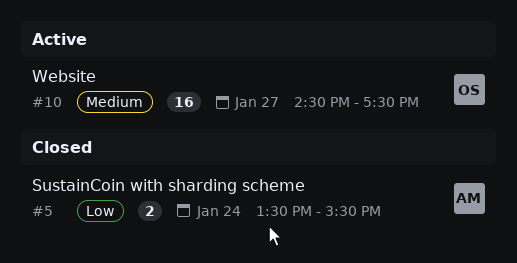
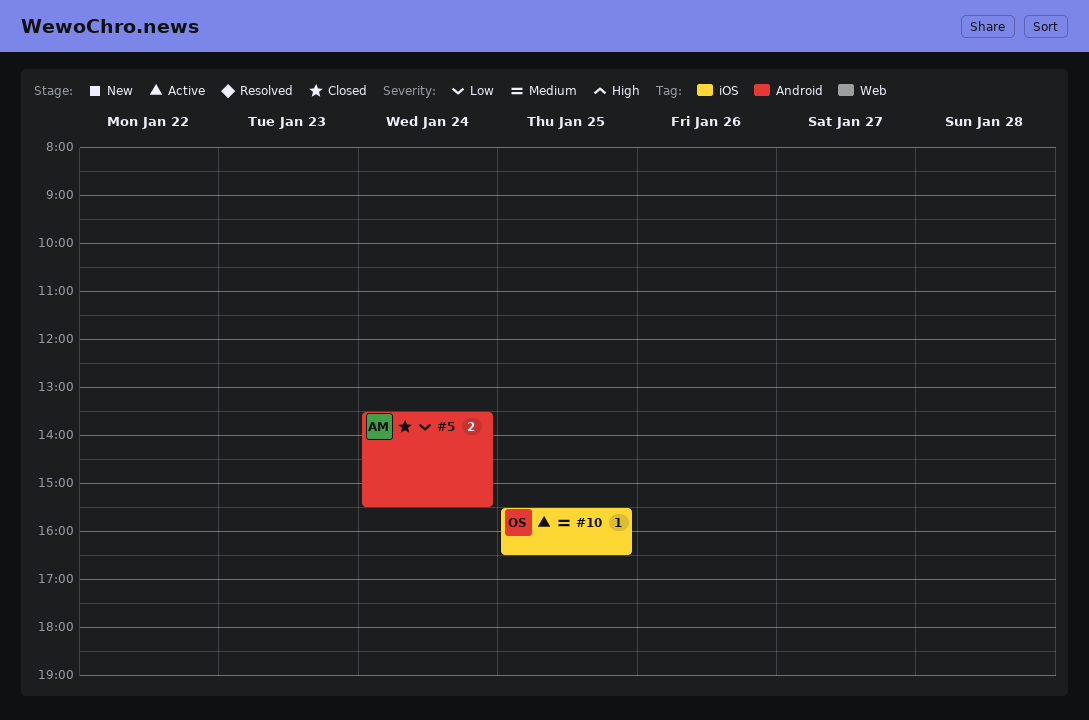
#10, estimate: 16 -> 1
#10, day: Jan 27 -> Jan 25
#10, begins: 14:30 -> 15:30
#10, ends: 17:30 -> 16:30

